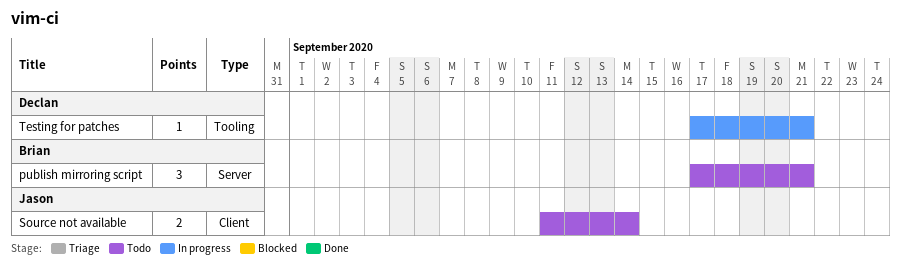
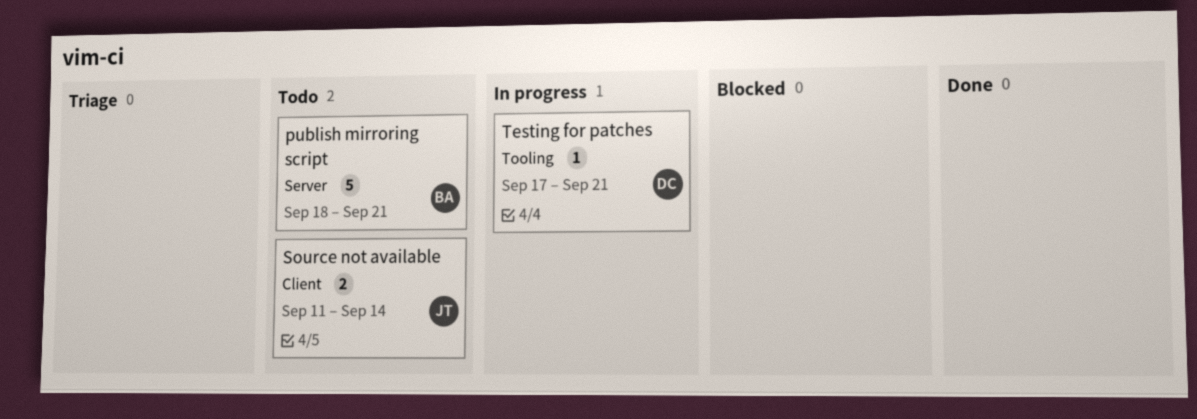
publish mirroring script, estimate: 3 -> 5
publish mirroring script, start: Sep 17 -> Sep 18

